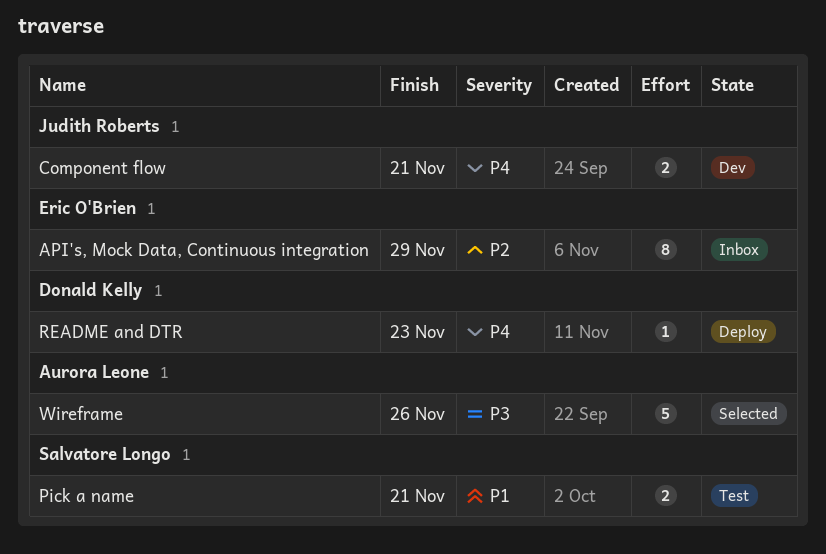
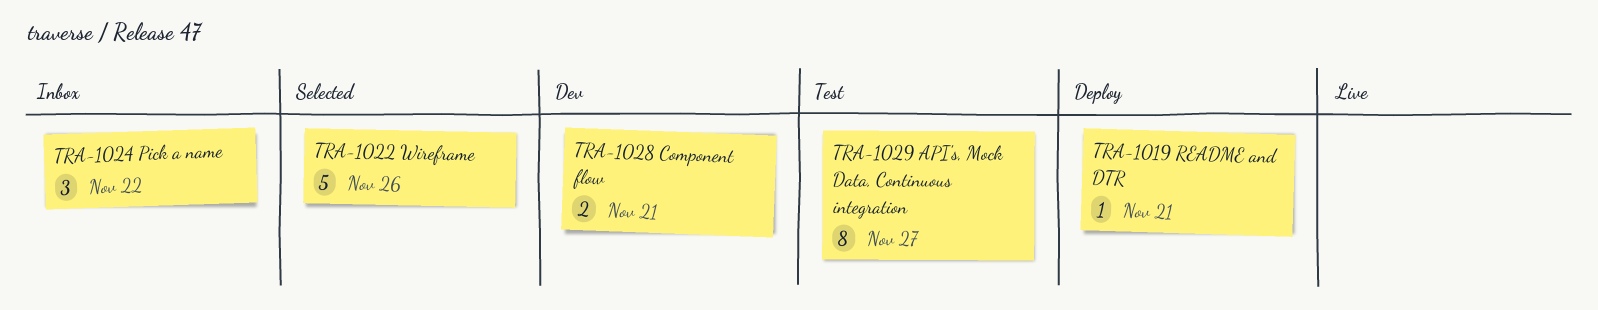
API's, Mock Data, Continuous integration, status: Inbox -> Test
API's, Mock Data, Continuous integration, due: Nov 29 -> Nov 27
Pick a name, status: Test -> Inbox
Pick a name, estimate: 2 -> 3
Pick a name, due: Nov 21 -> Nov 22
README and DTR, due: Nov 23 -> Nov 21

